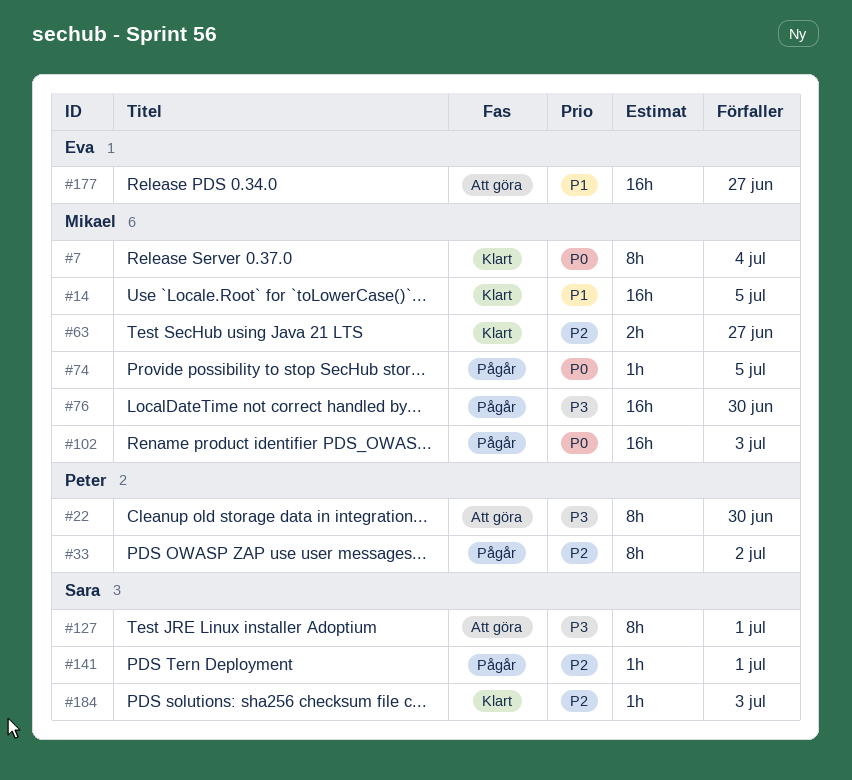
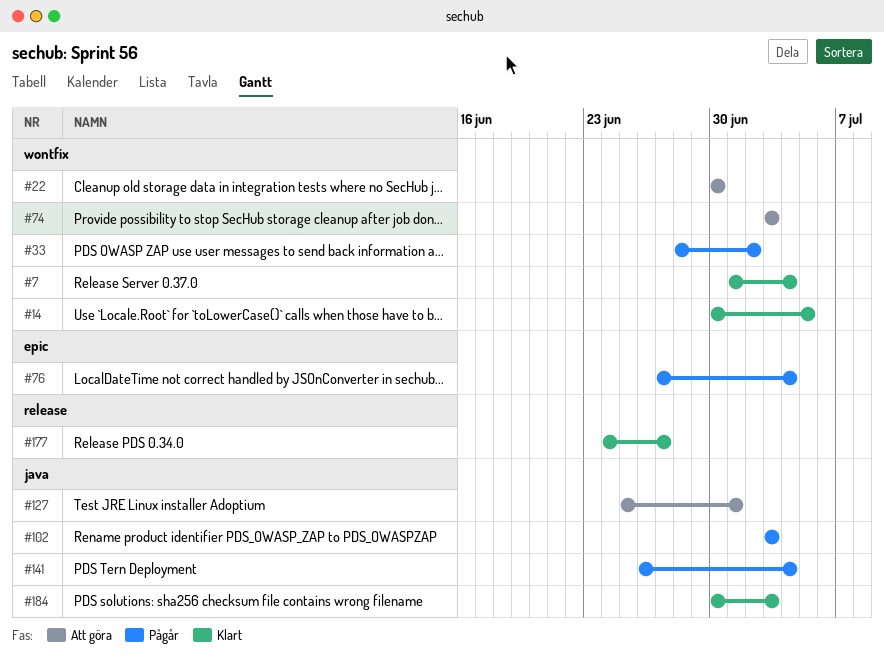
#63: present -> none
#74, status: Pågår -> Att göra
#74, due: Jul 5 -> Jul 3
#76, due: Jun 30 -> Jul 4
#141, due: Jul 1 -> Jul 4
#177, status: Att göra -> Klart

